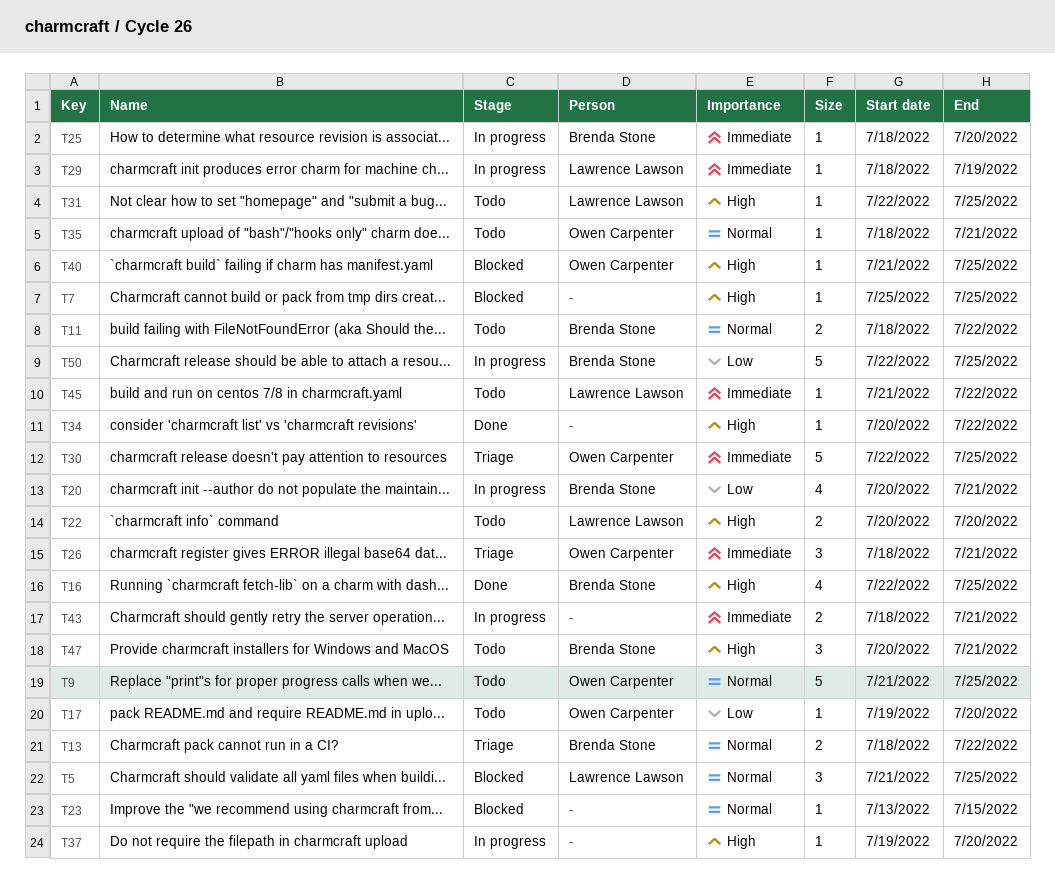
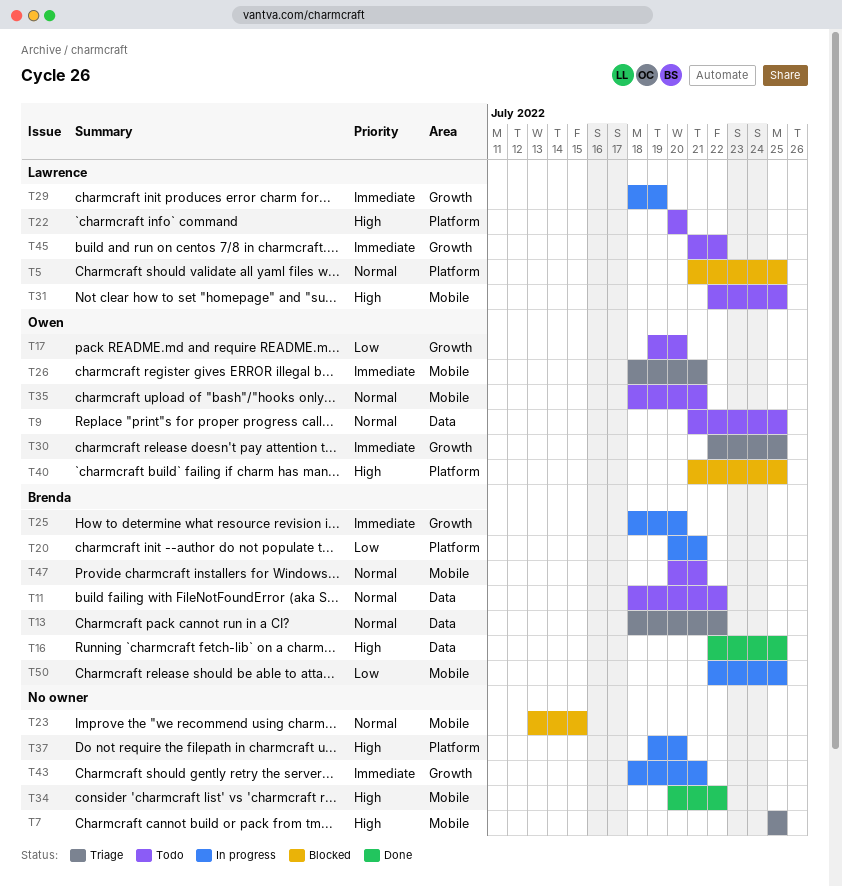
T7, status: Blocked -> Triage
T47, priority: High -> Normal

